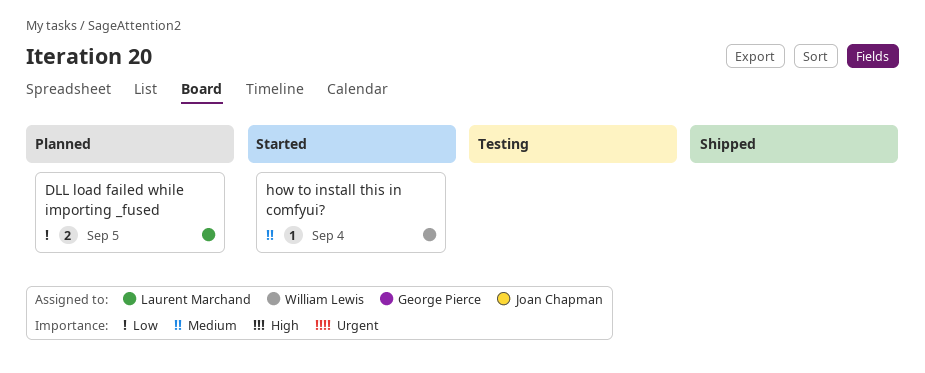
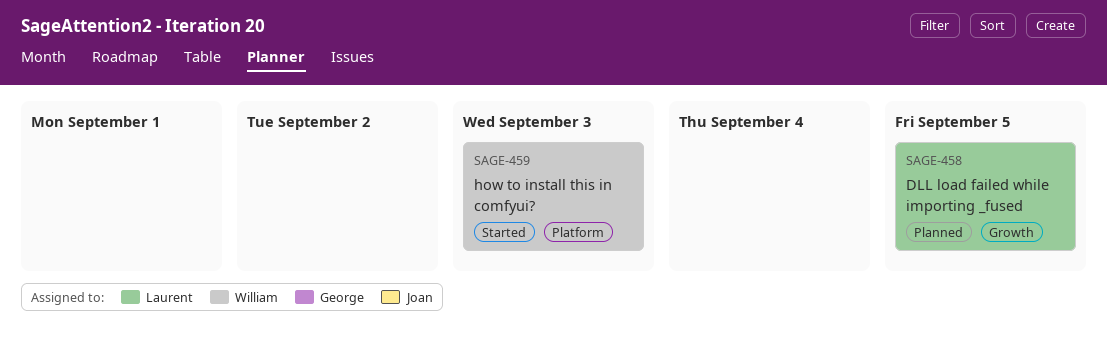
how to install this in comfyui?, due: Sep 4 -> Sep 3

